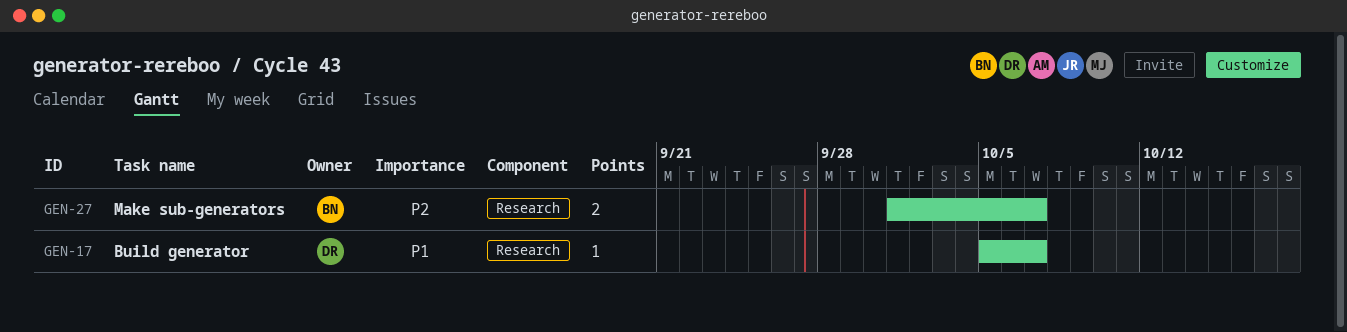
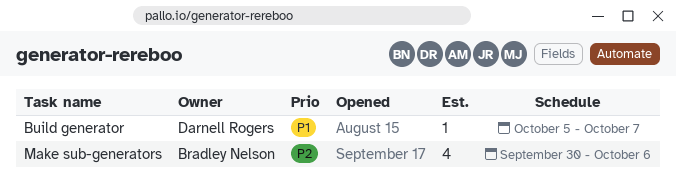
Make sub-generators, estimate: 2 -> 4
Make sub-generators, start: Oct 1 -> Sep 30
Make sub-generators, due: Oct 7 -> Oct 6

